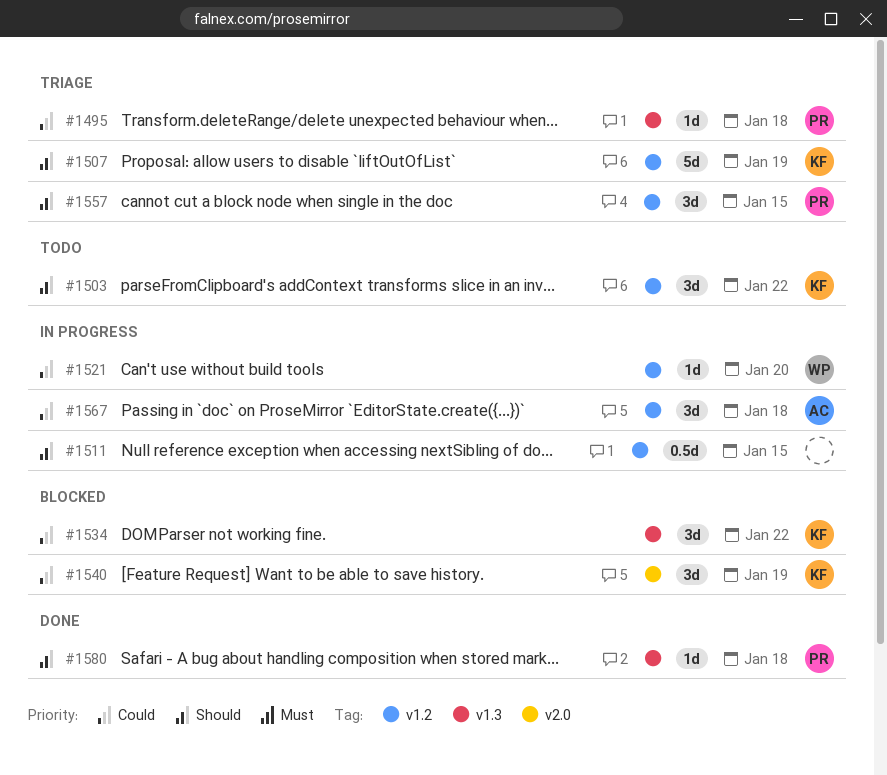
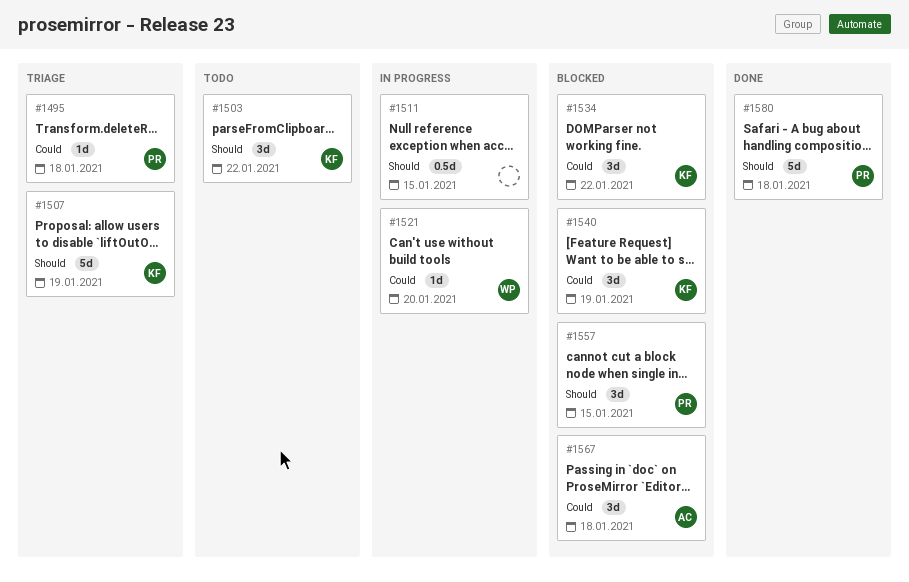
#1557, status: Triage -> Blocked
#1567, status: In progress -> Blocked
#1580, estimate: 1d -> 5d

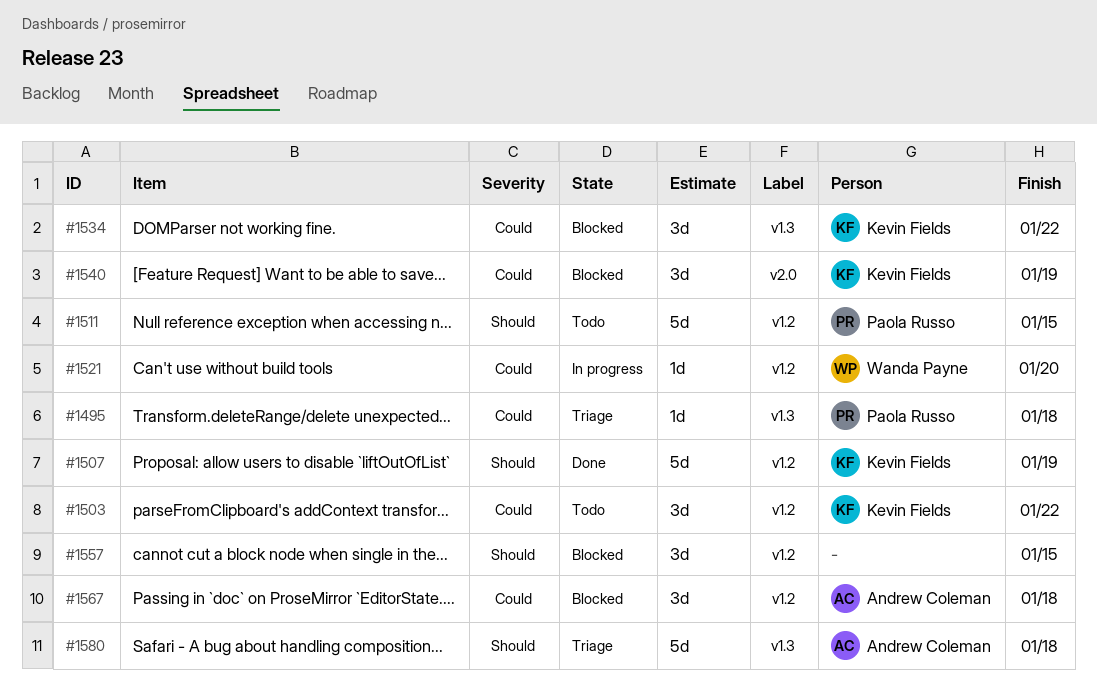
#1503, priority: Should -> Could
#1507, status: Triage -> Done
#1511, status: In progress -> Todo
#1511, owner: none -> Paola Russo
#1511, estimate: 0.5d -> 5d
#1557, owner: Paola Russo -> none
#1580, status: Done -> Triage
#1580, owner: Paola Russo -> Andrew Coleman

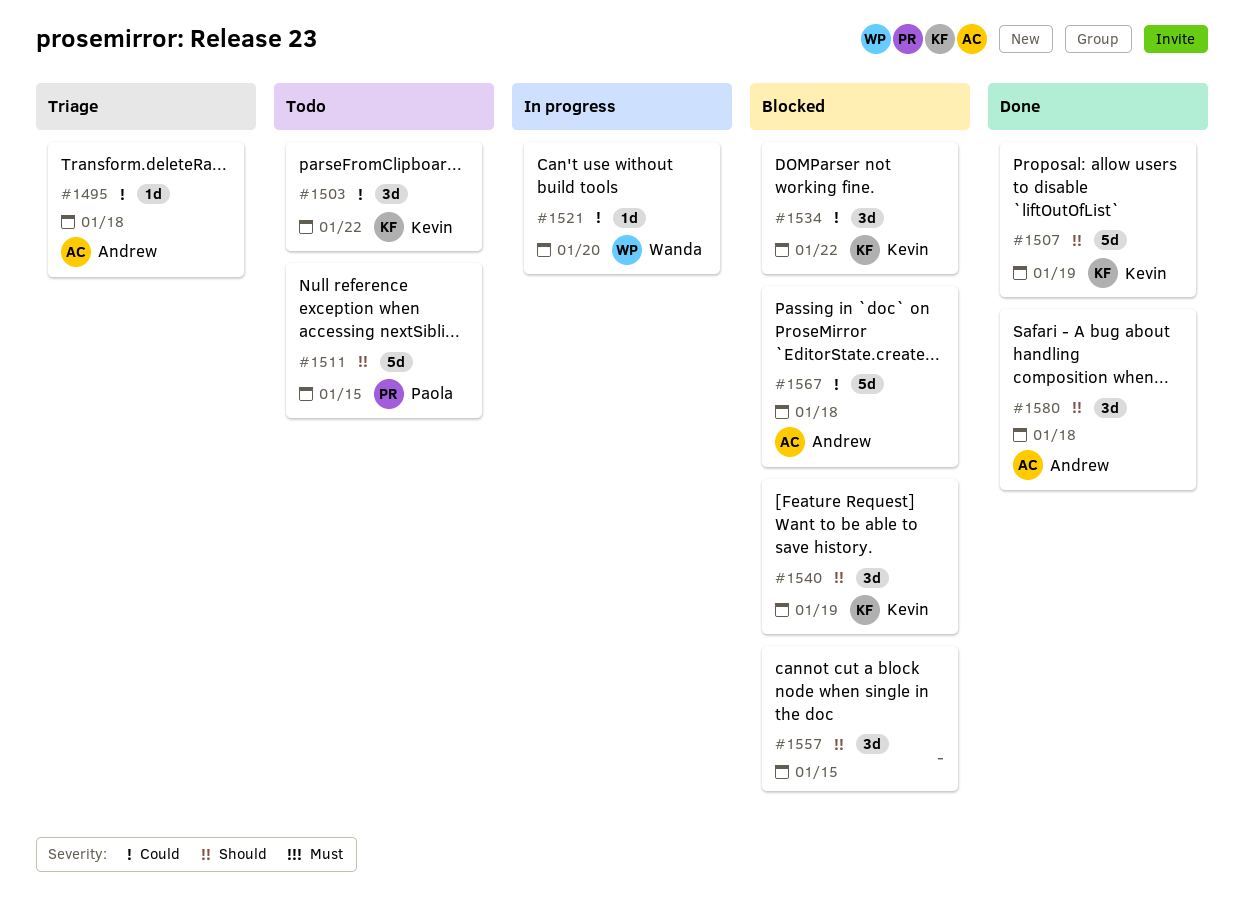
#1495, owner: Paola Russo -> Andrew Coleman
#1540, priority: Could -> Should
#1567, estimate: 3d -> 5d
#1580, status: Triage -> Done
#1580, estimate: 5d -> 3d

